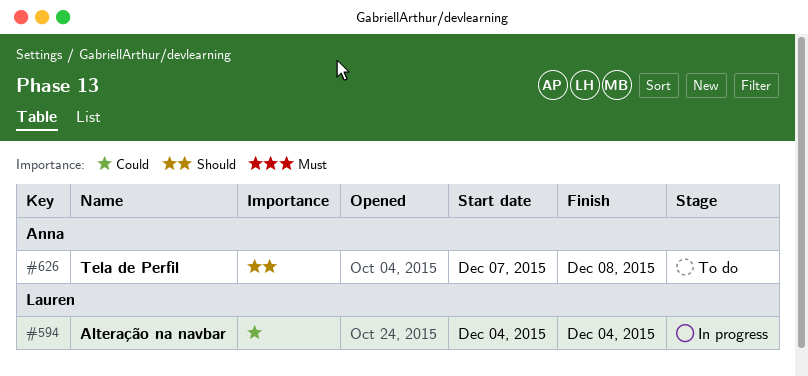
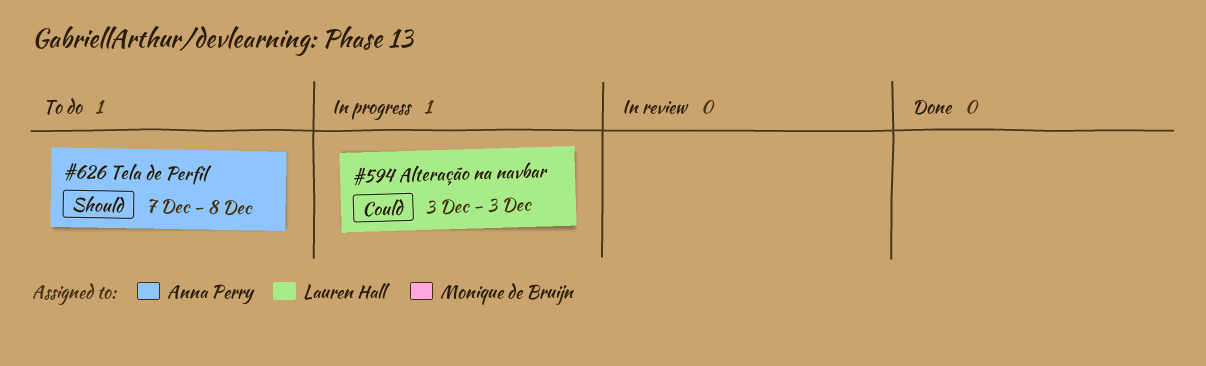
#594, start: Dec 4 -> Dec 3
#594, due: Dec 4 -> Dec 3

